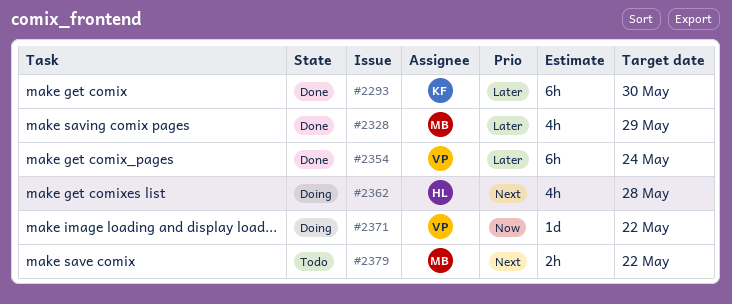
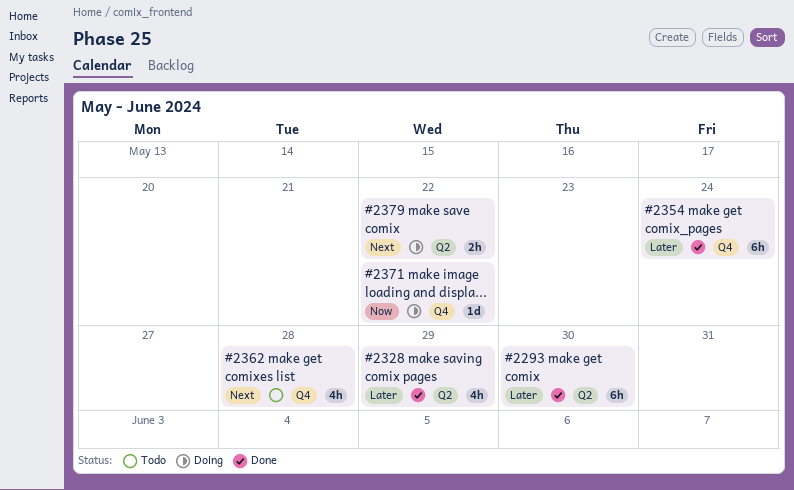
#2362, status: Doing -> Todo
#2379, status: Todo -> Doing

